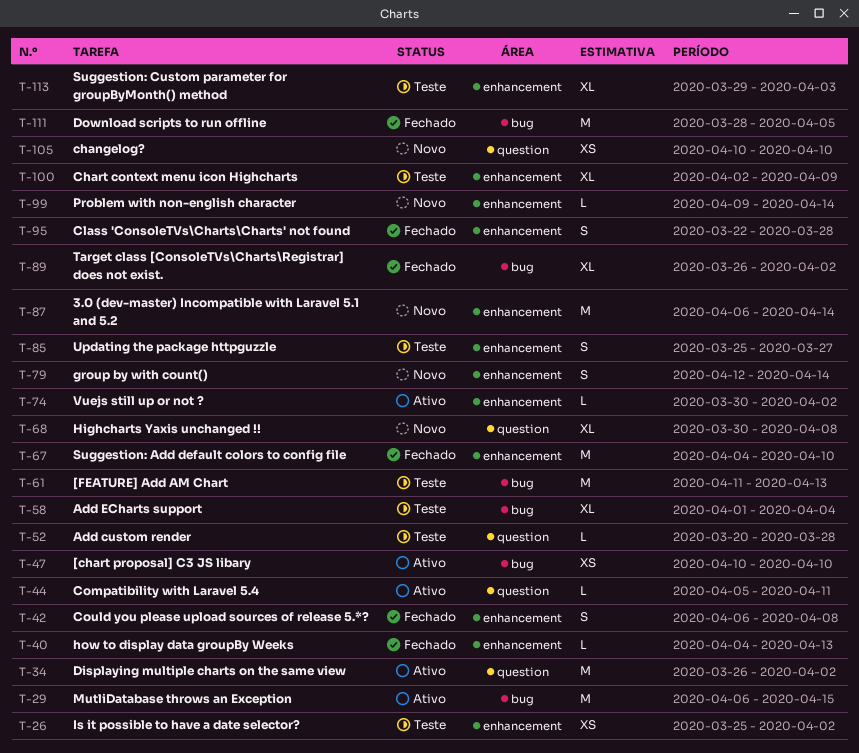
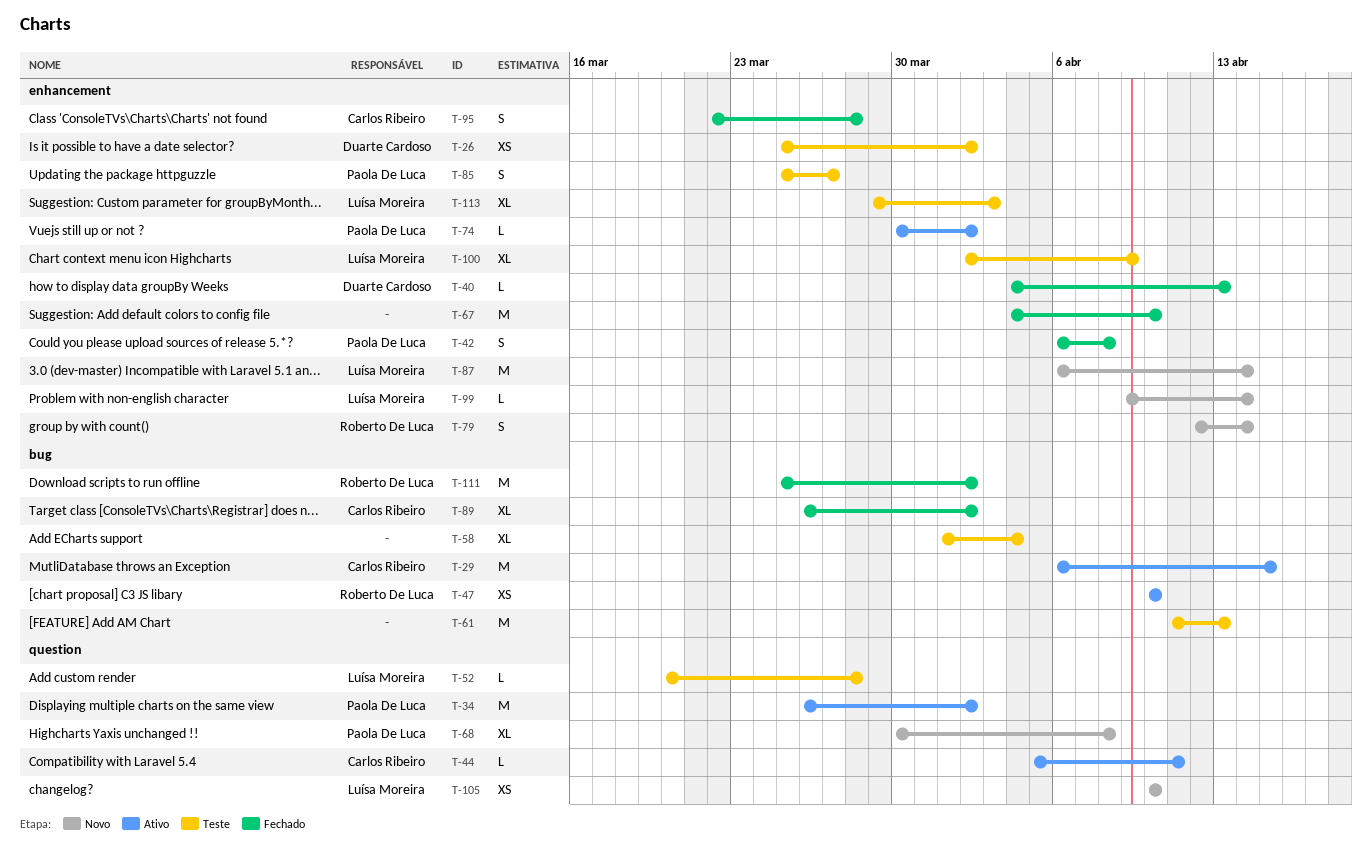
T-111, start: Mar 28 -> Mar 25
T-111, due: Apr 5 -> Apr 2

